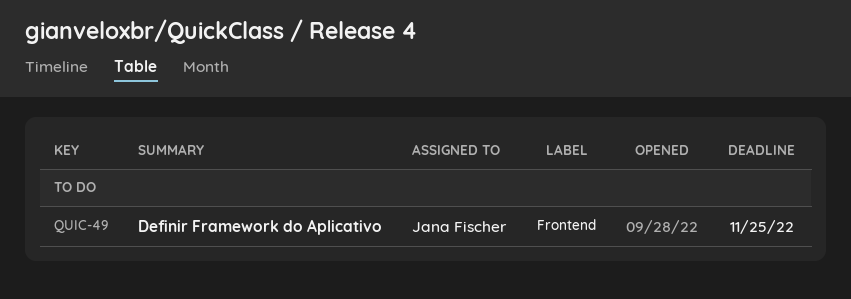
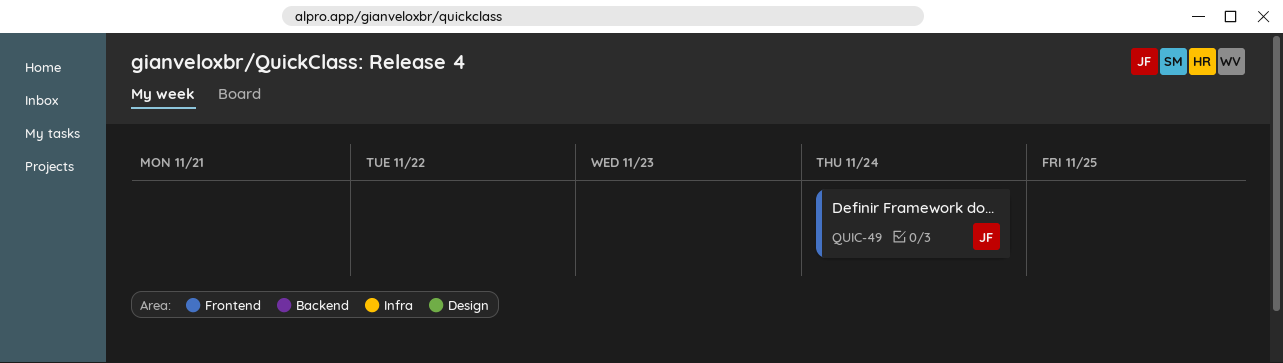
QUIC-49, due: Nov 25 -> Nov 24

